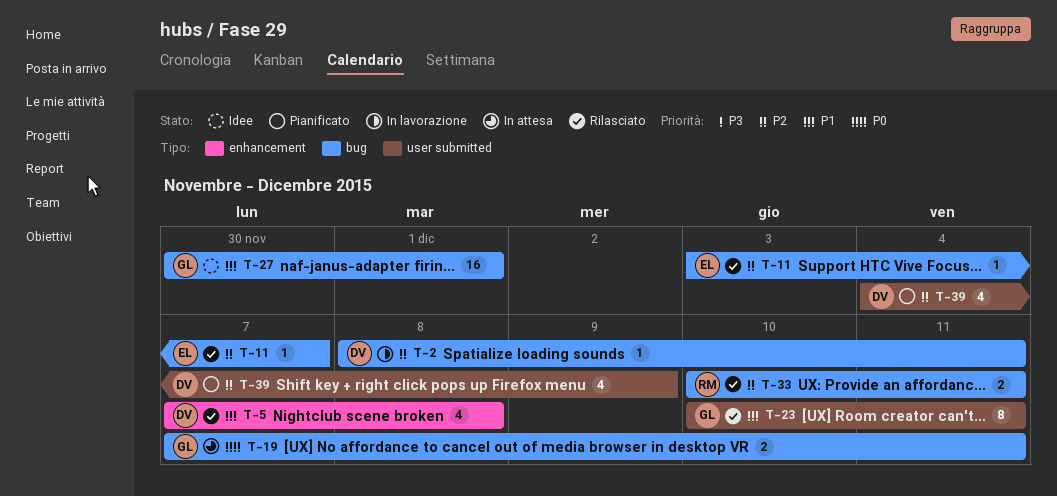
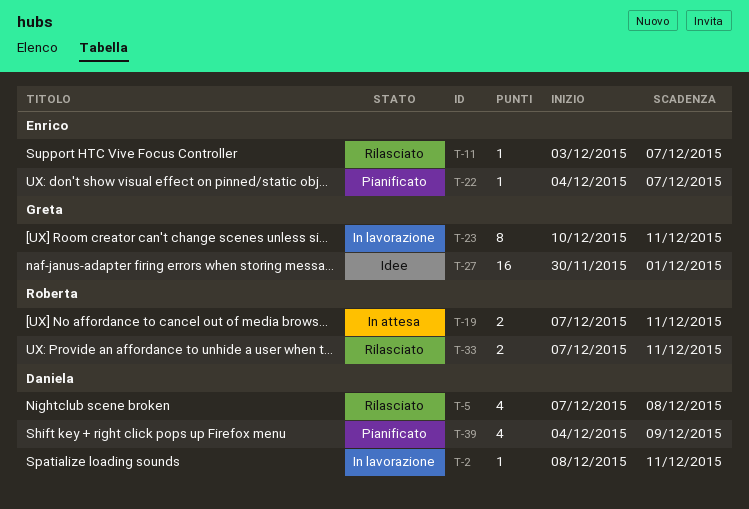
T-19, owner: Greta -> Roberta
T-22: none -> present
T-23, status: Rilasciato -> In lavorazione
T-33, start: Dec 10 -> Dec 7

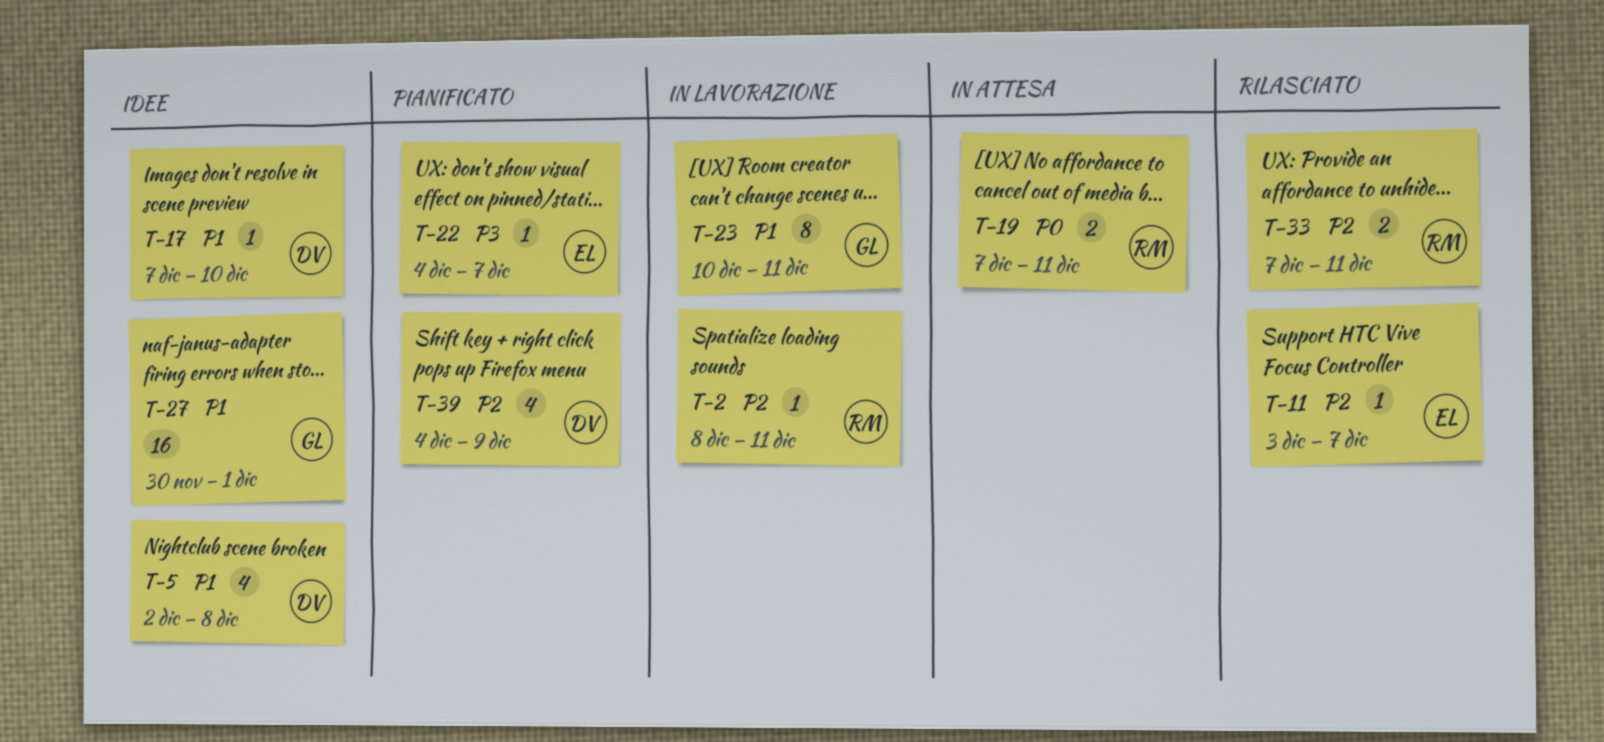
T-2, owner: Daniela -> Roberta
T-5, status: Rilasciato -> Idee
T-5, start: Dec 7 -> Dec 2
T-17: none -> present

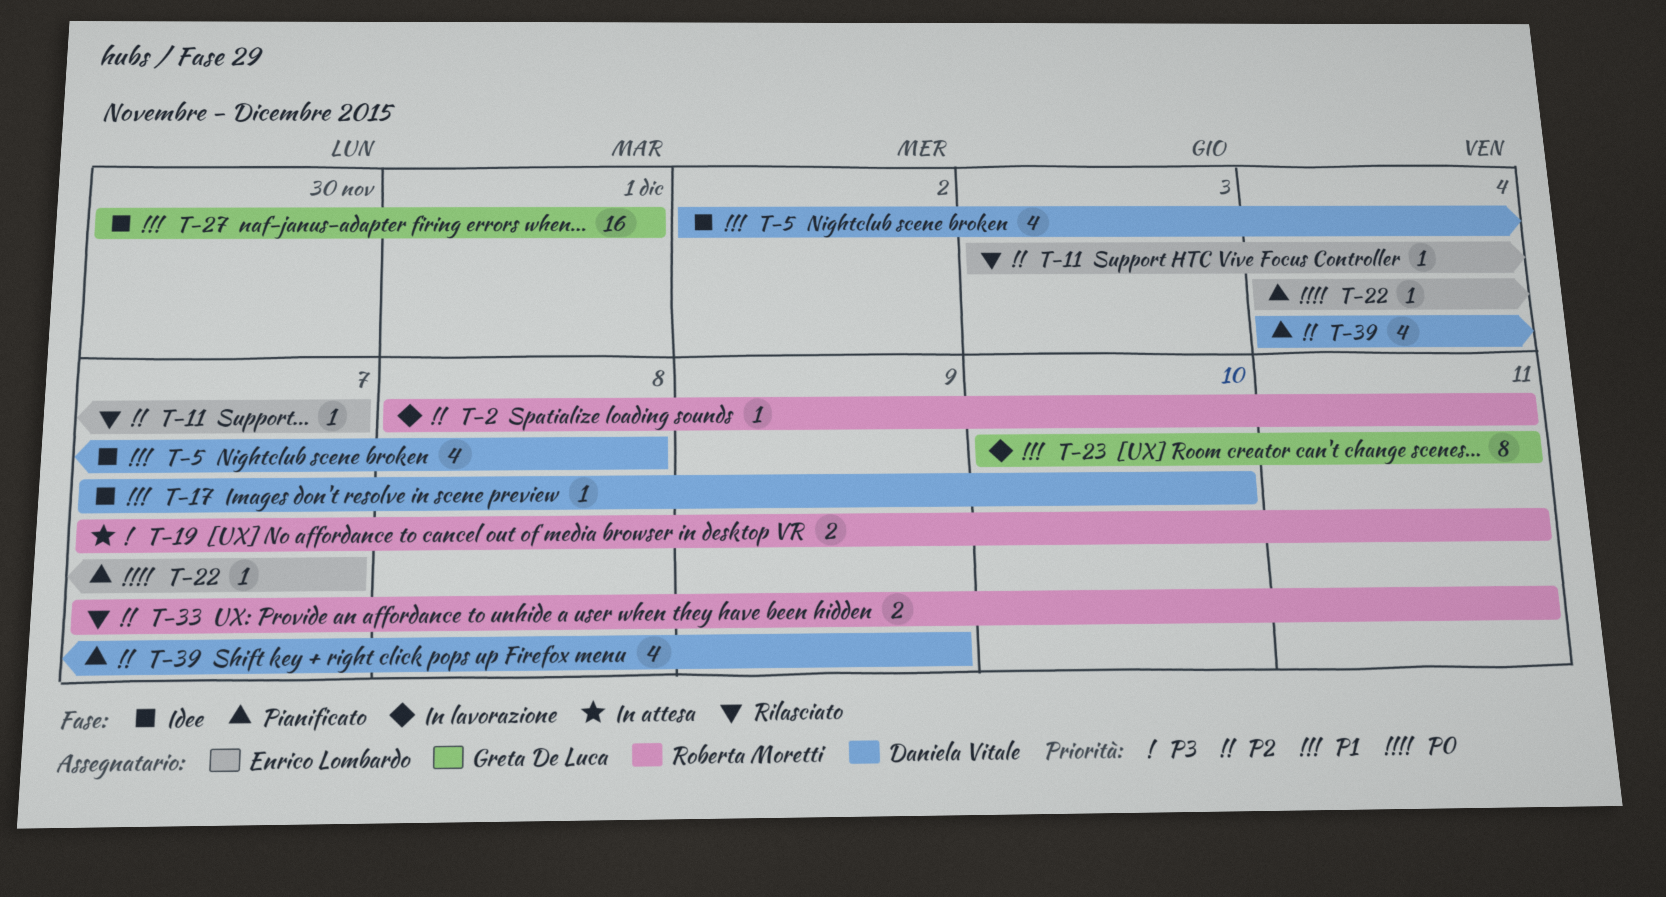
T-19, priority: P0 -> P3
T-22, priority: P3 -> P0

